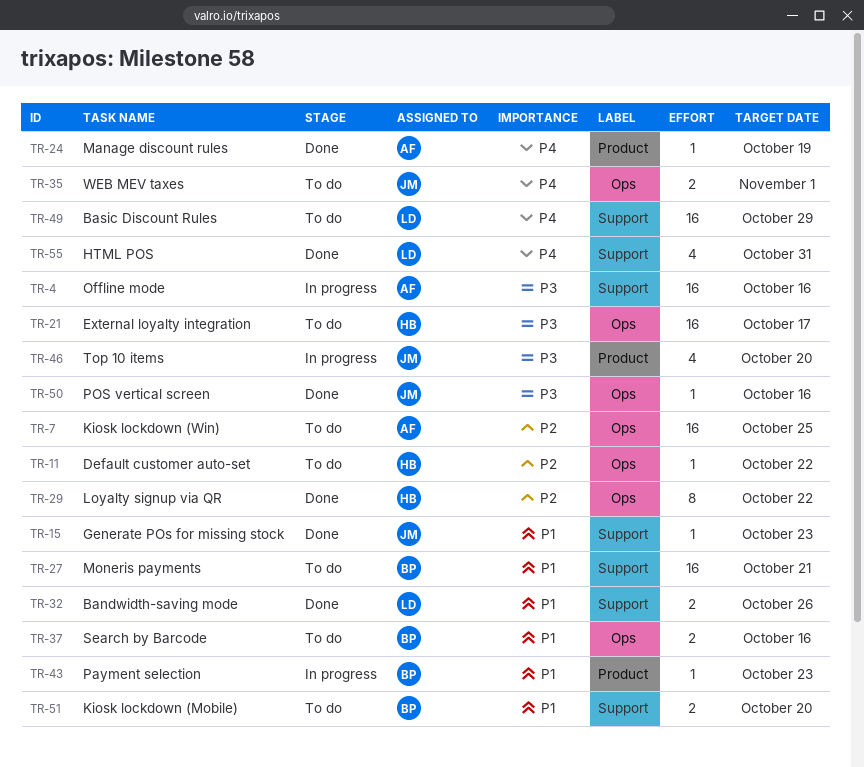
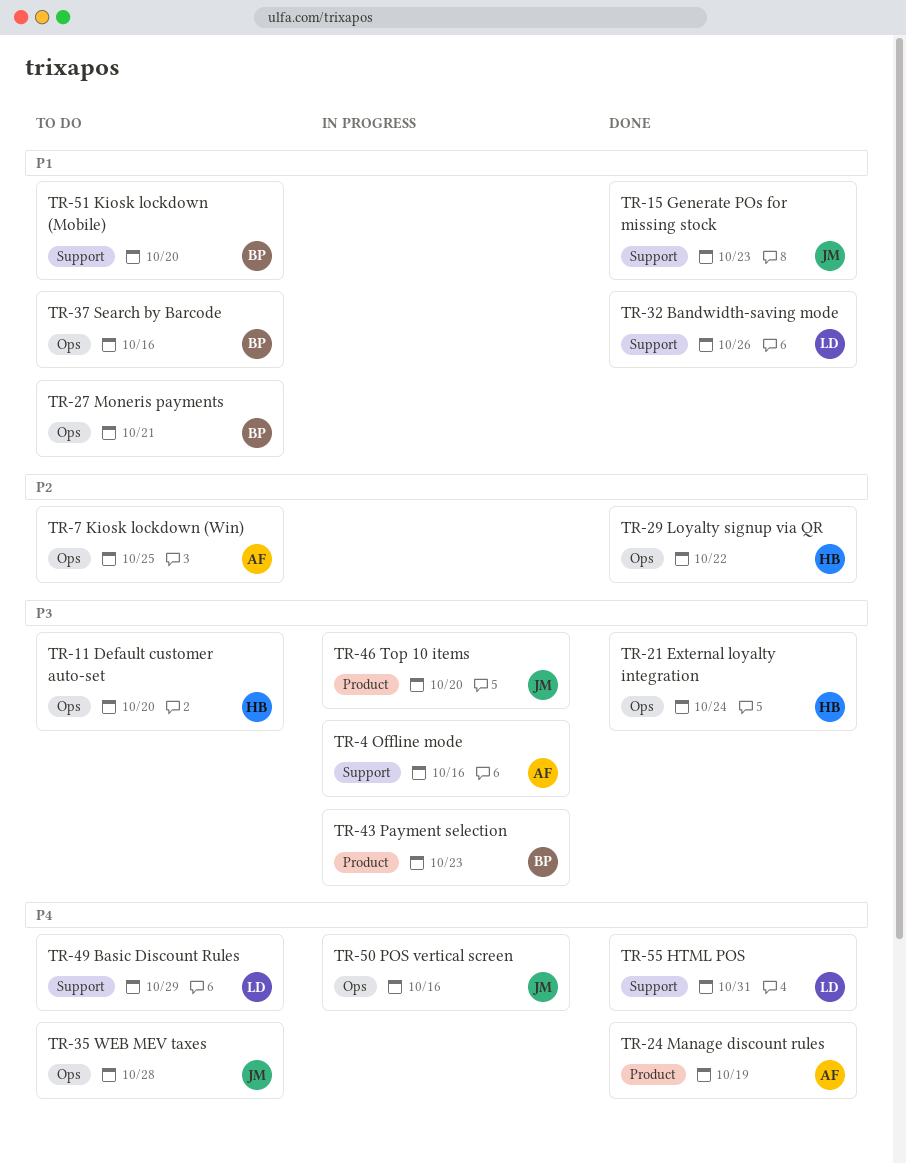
TR-11, priority: P2 -> P3
TR-11, due: Oct 22 -> Oct 20
TR-21, status: To do -> Done
TR-21, due: Oct 17 -> Oct 24
TR-27, label: Support -> Ops
TR-35, due: Nov 1 -> Oct 28
TR-43, priority: P1 -> P3
TR-50, status: Done -> In progress
TR-50, priority: P3 -> P4

